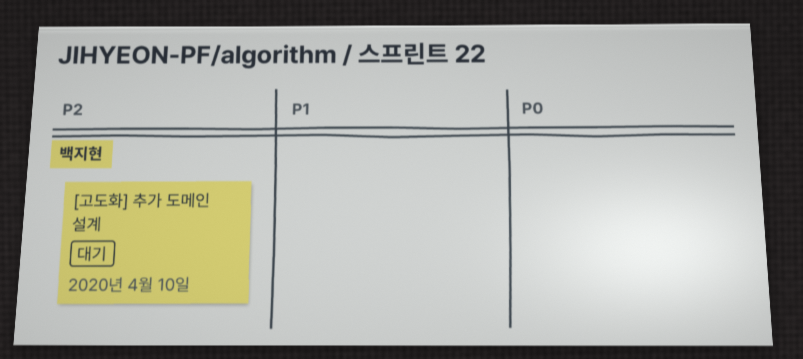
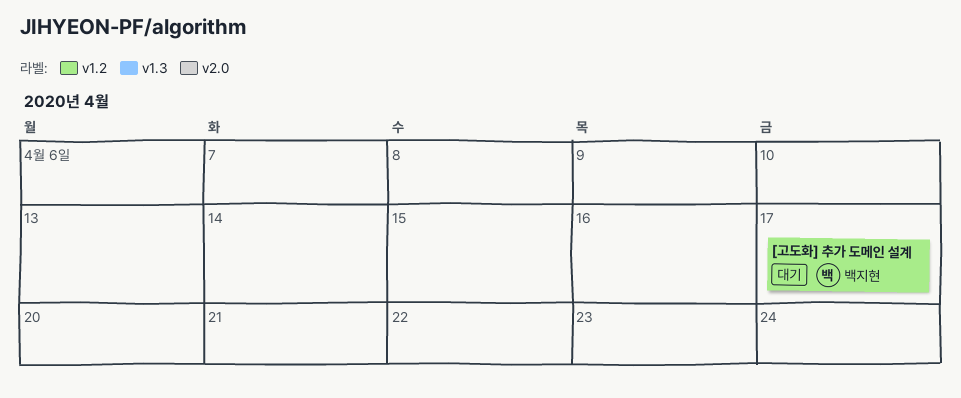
[고도화] 추가 도메인 설계, due: Apr 10 -> Apr 17

